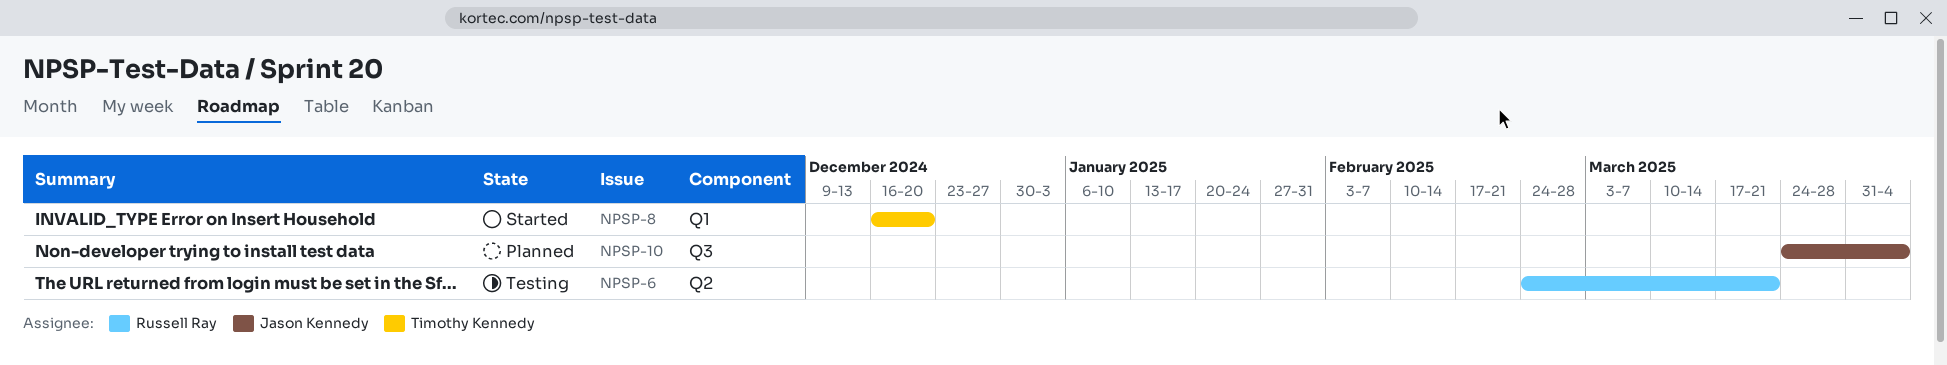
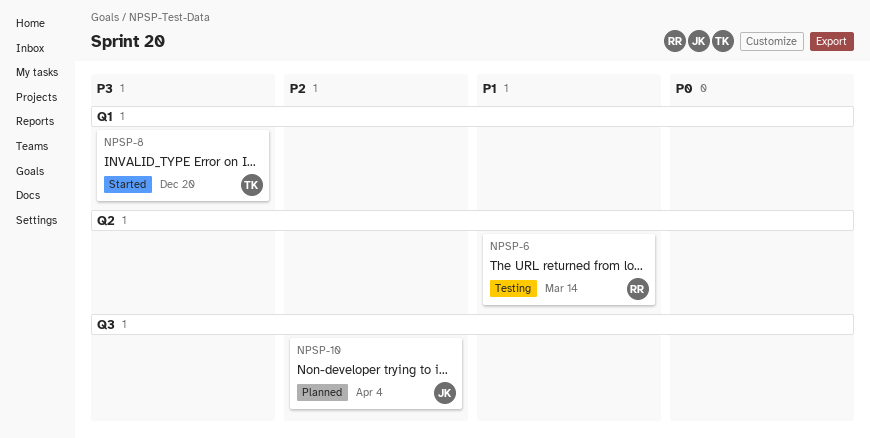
NPSP-6, due: Mar 21 -> Mar 14

